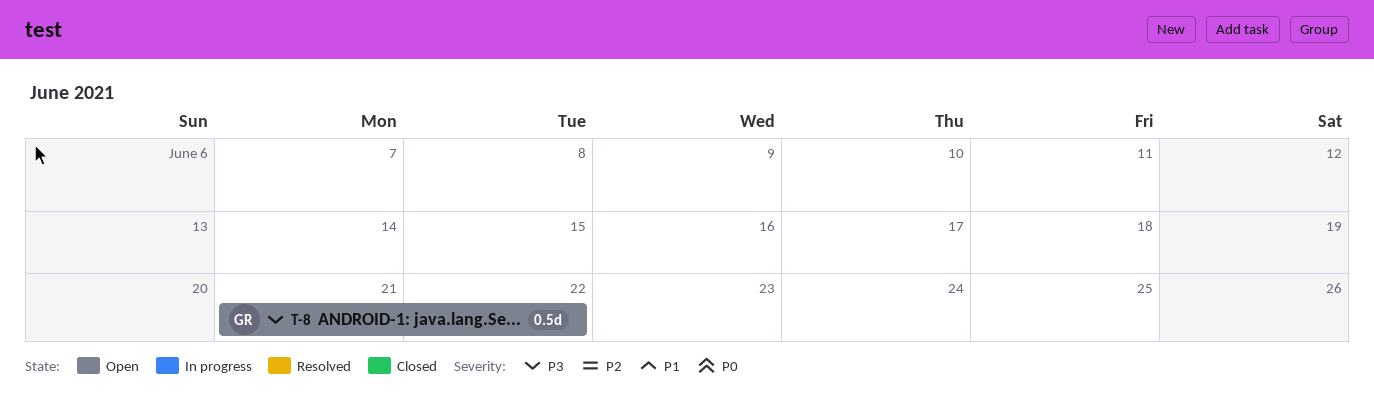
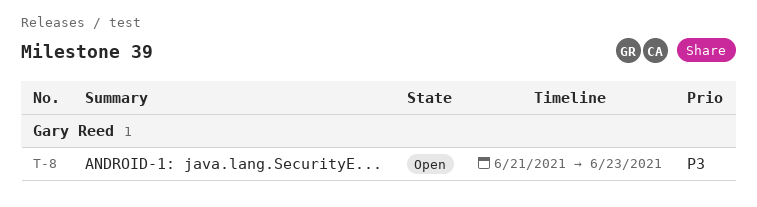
T-8, due: Jun 22 -> Jun 23

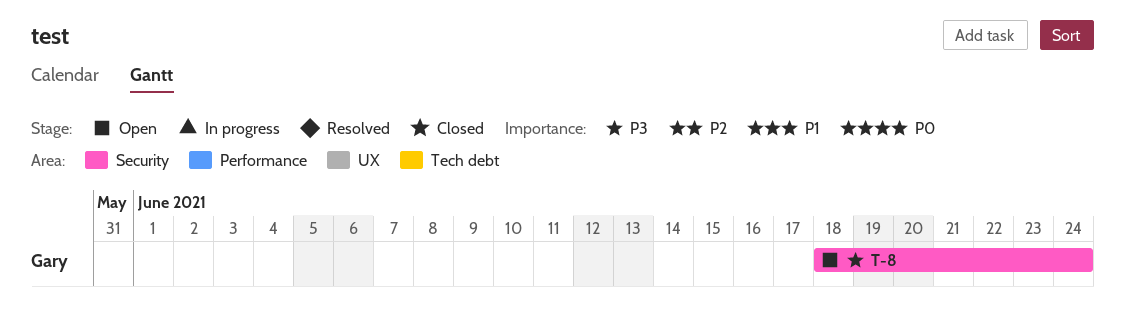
T-8, start: Jun 21 -> Jun 18
T-8, due: Jun 23 -> Jun 24

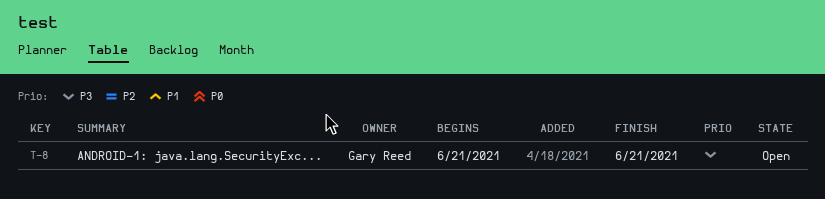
T-8, start: Jun 18 -> Jun 21
T-8, due: Jun 24 -> Jun 21

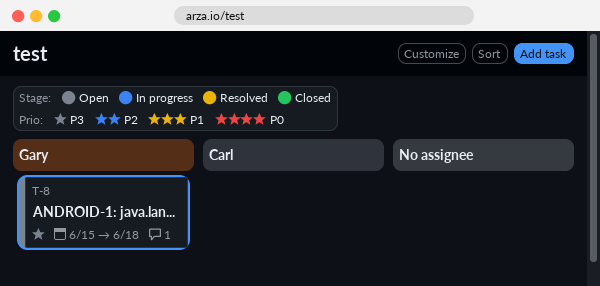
T-8, start: Jun 21 -> Jun 15
T-8, due: Jun 21 -> Jun 18

